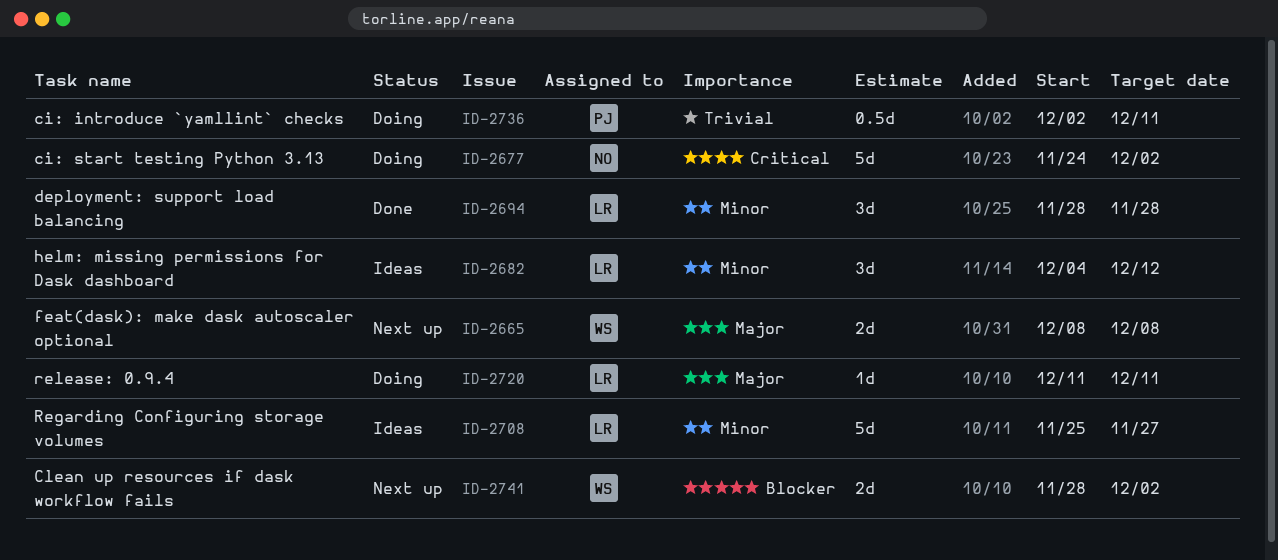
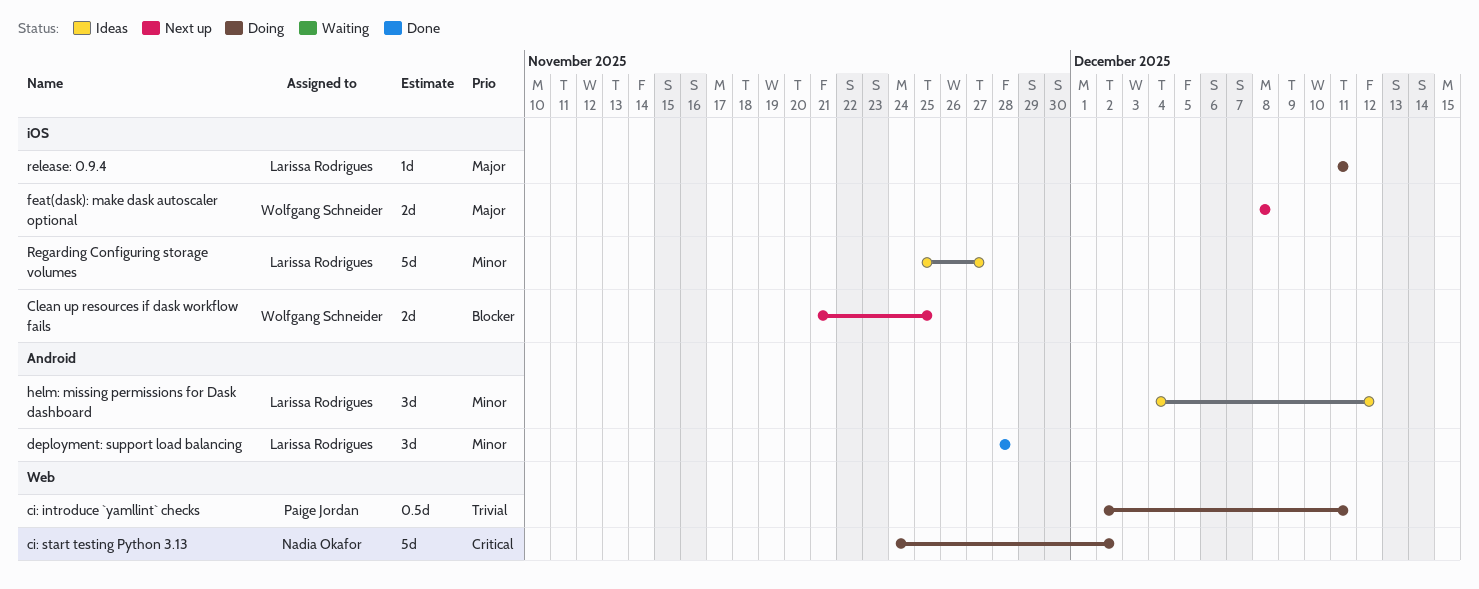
Clean up resources if dask workflow fails, start: Nov 28 -> Nov 21
Clean up resources if dask workflow fails, due: Dec 2 -> Nov 25

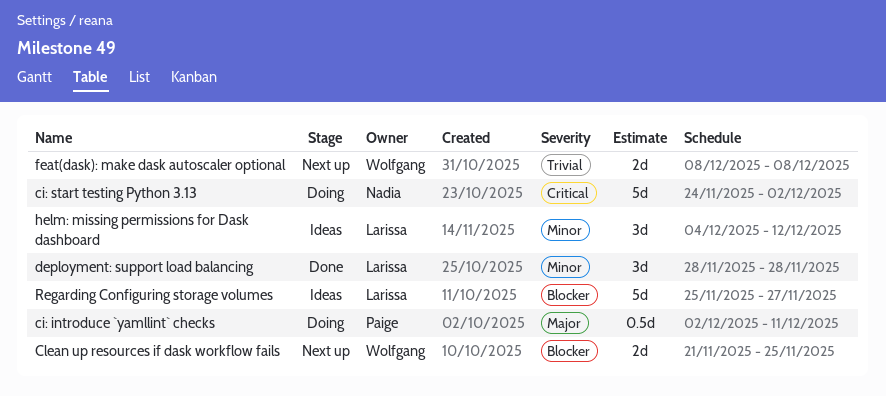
ci: introduce `yamllint` checks, priority: Trivial -> Major
feat(dask): make dask autoscaler optional, priority: Major -> Trivial
Regarding Configuring storage volumes, priority: Minor -> Blocker
release: 0.9.4: present -> none

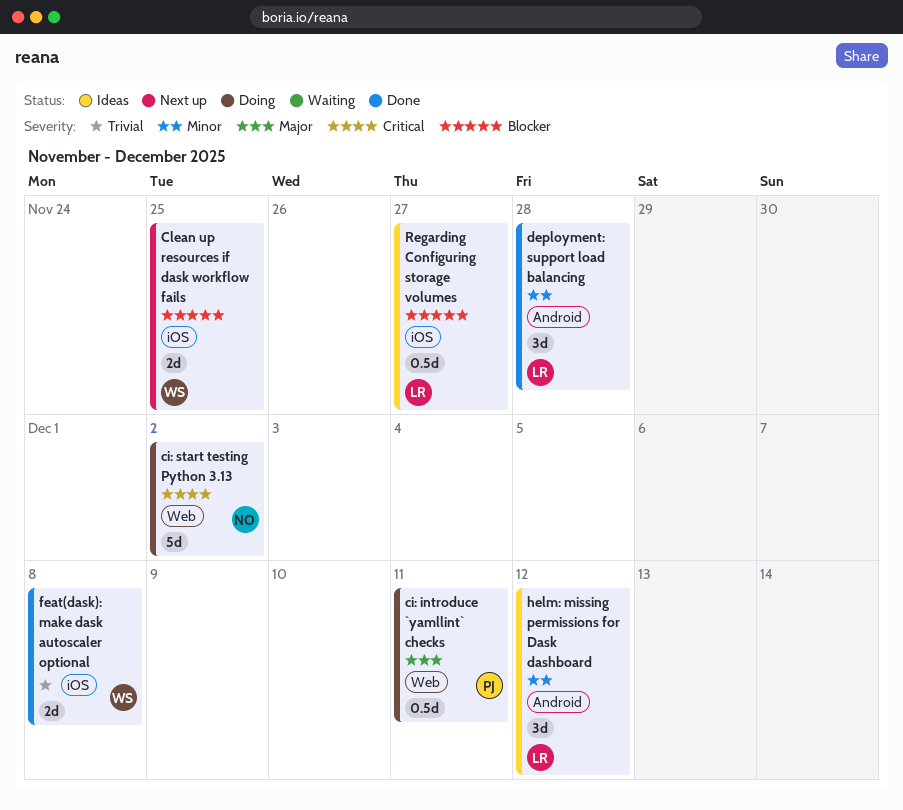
feat(dask): make dask autoscaler optional, status: Next up -> Done
Regarding Configuring storage volumes, estimate: 5d -> 0.5d

